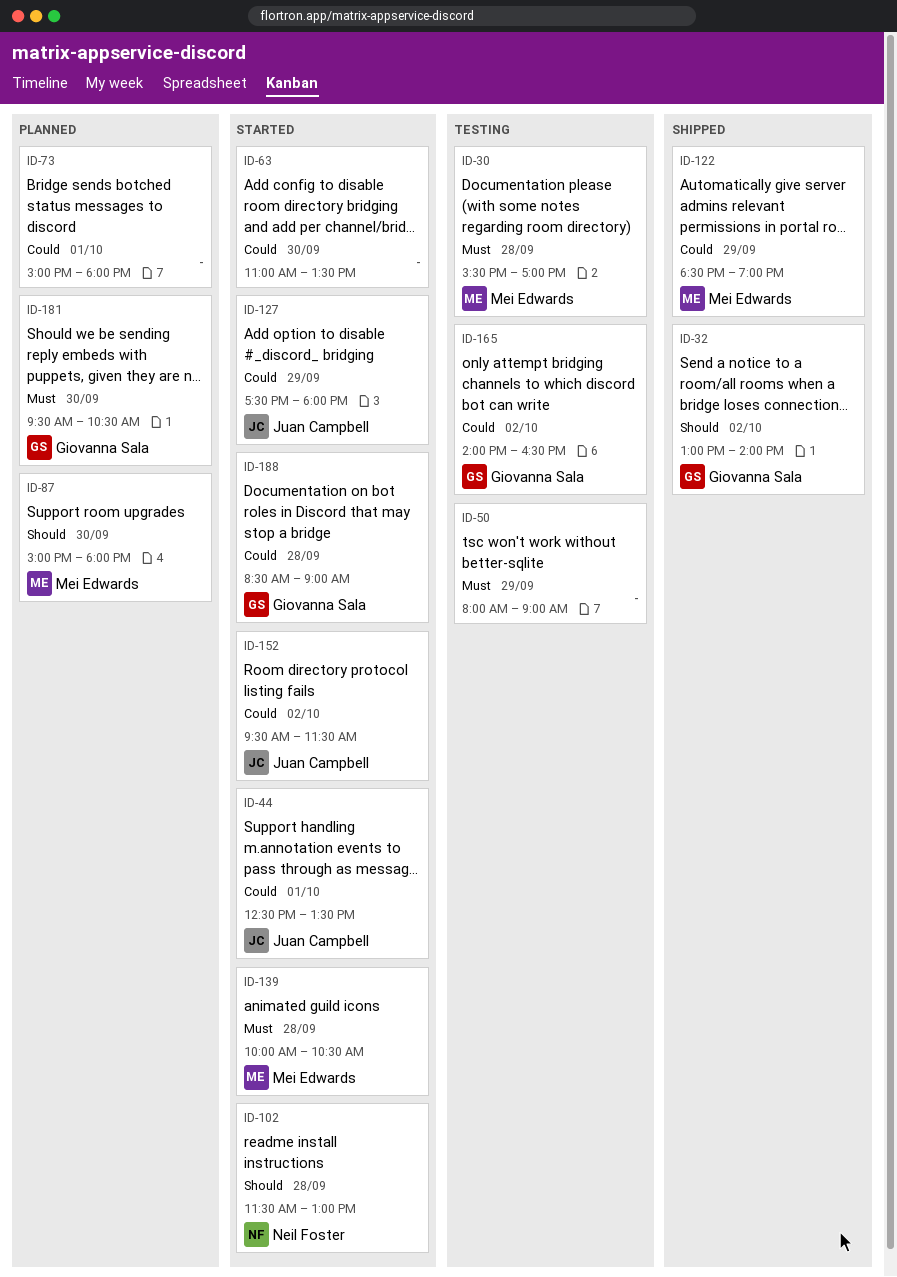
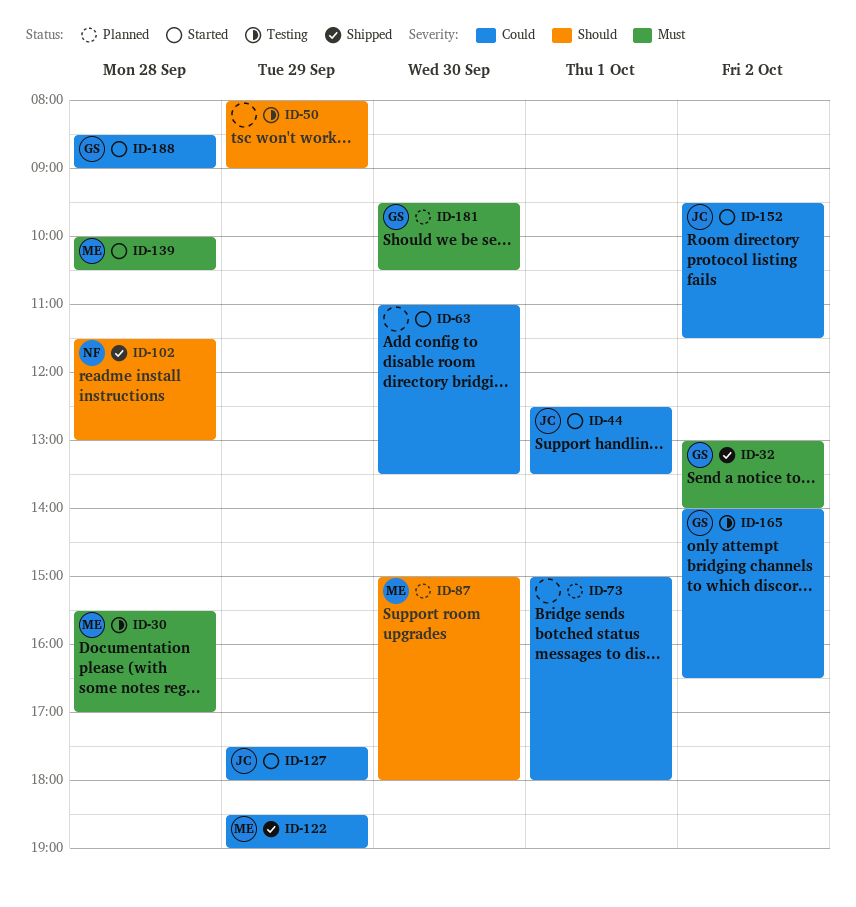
ID-32, priority: Should -> Must
ID-50, priority: Must -> Should
ID-102, status: Started -> Shipped

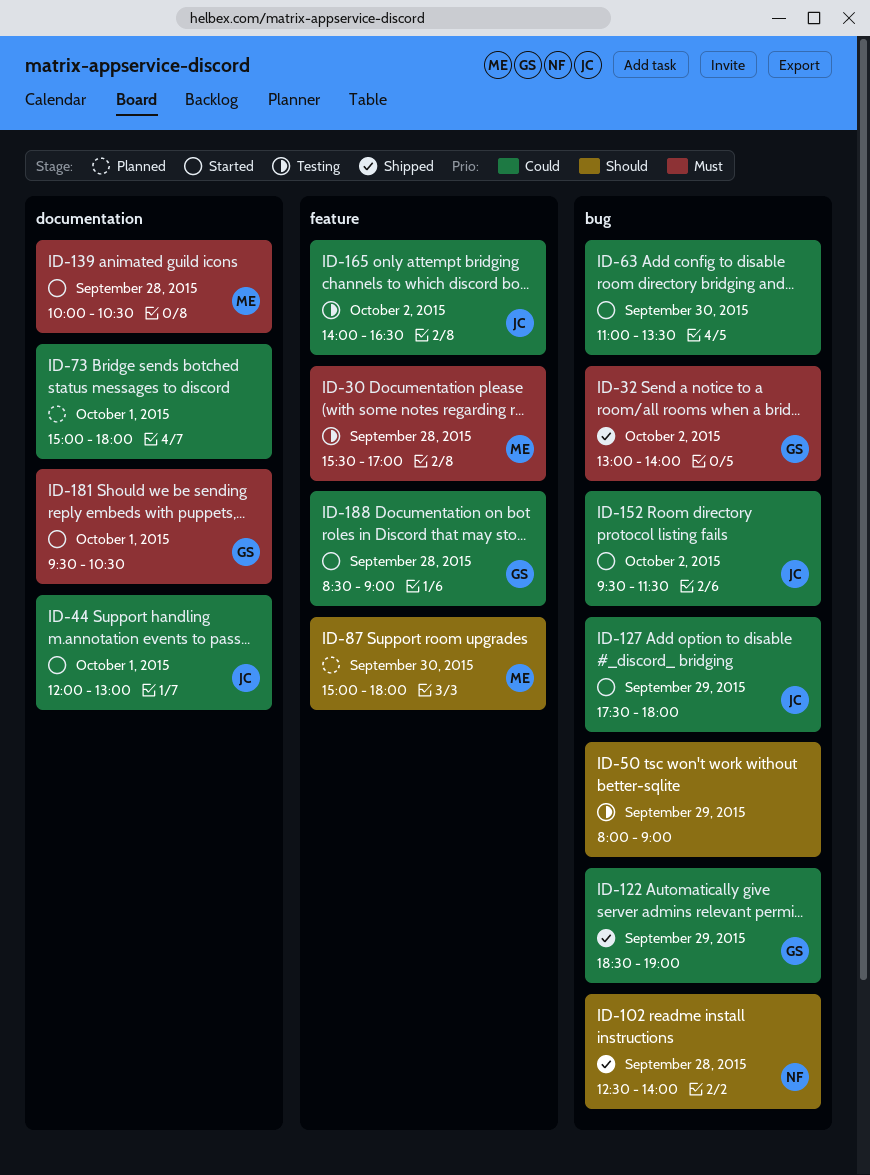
ID-44, begins: 12:30 -> 12:00
ID-44, ends: 13:30 -> 13:00
ID-102, begins: 11:30 -> 12:30
ID-102, ends: 13:00 -> 14:00
ID-122, owner: ME -> GS
ID-165, owner: GS -> JC
ID-181, status: Planned -> Started
ID-181, day: Sep 30 -> Oct 1

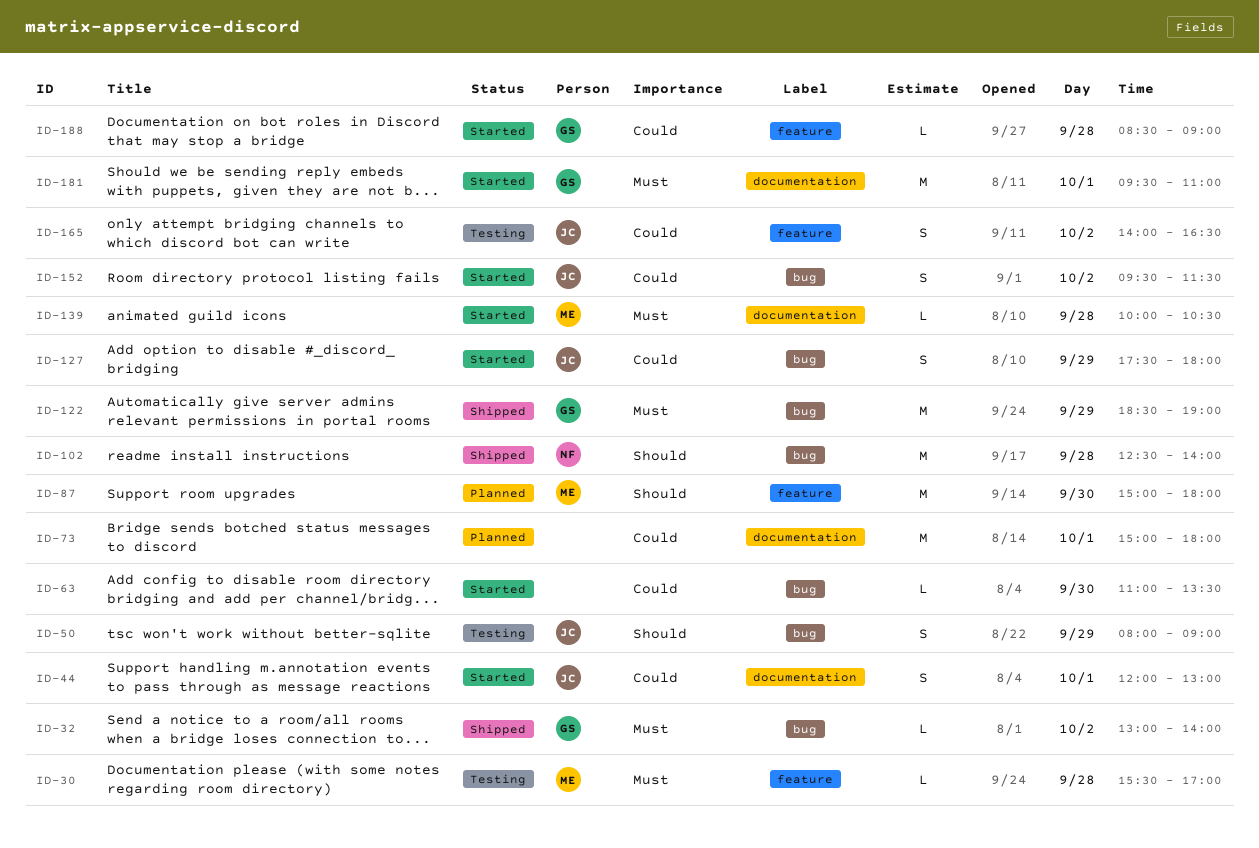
ID-50, owner: none -> JC
ID-122, priority: Could -> Must
ID-181, ends: 10:30 -> 11:00

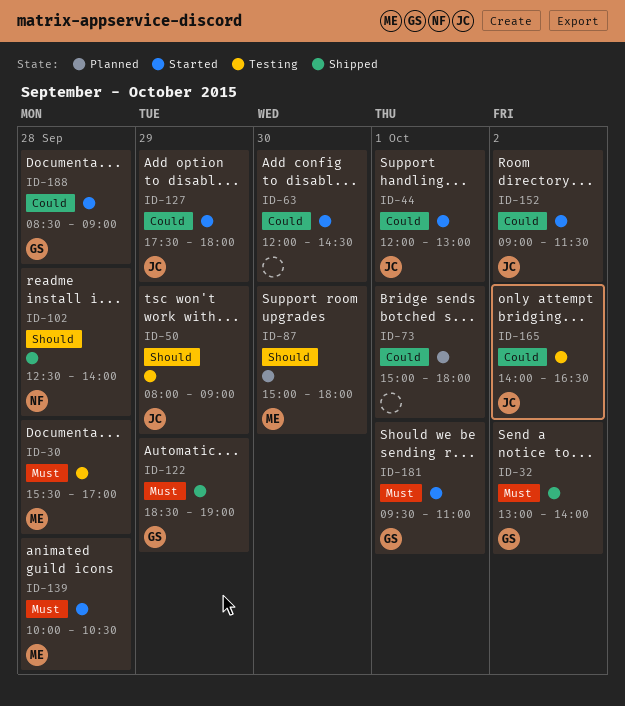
ID-63, begins: 11:00 -> 12:00
ID-63, ends: 13:30 -> 14:30
ID-152, begins: 09:30 -> 09:00

